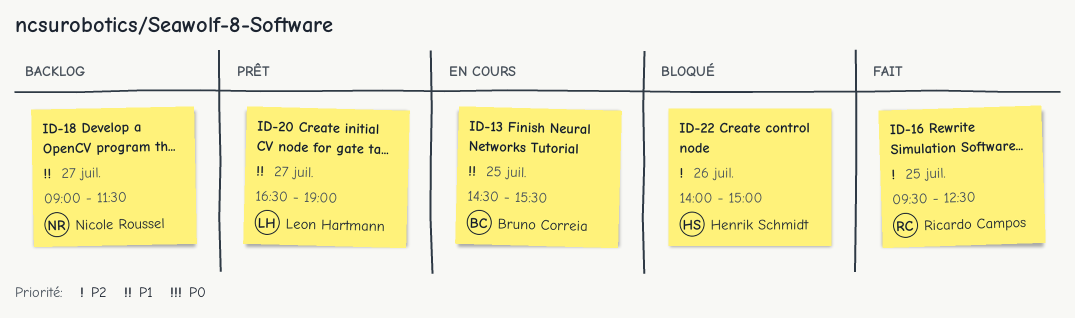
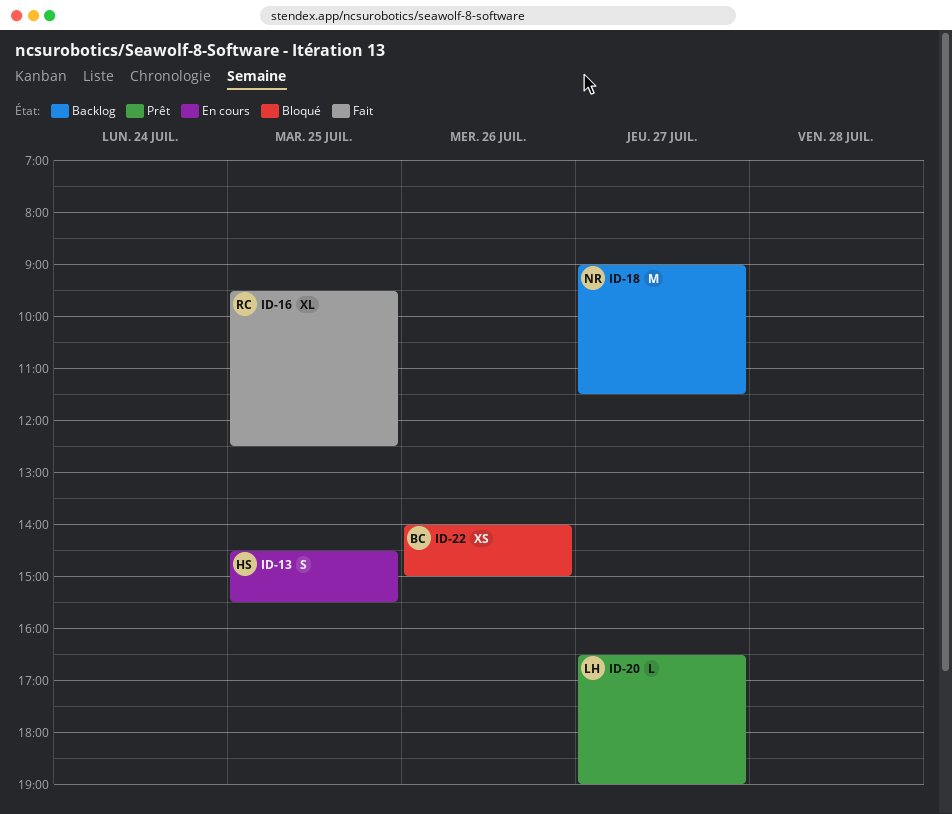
ID-13, owner: Bruno Correia -> Henrik Schmidt
ID-22, owner: Henrik Schmidt -> Bruno Correia

